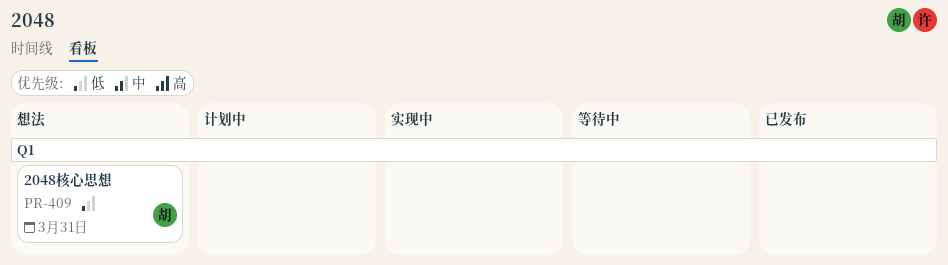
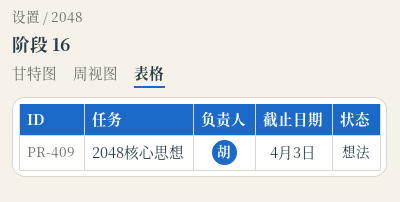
PR-409, due: Mar 31 -> Apr 3

